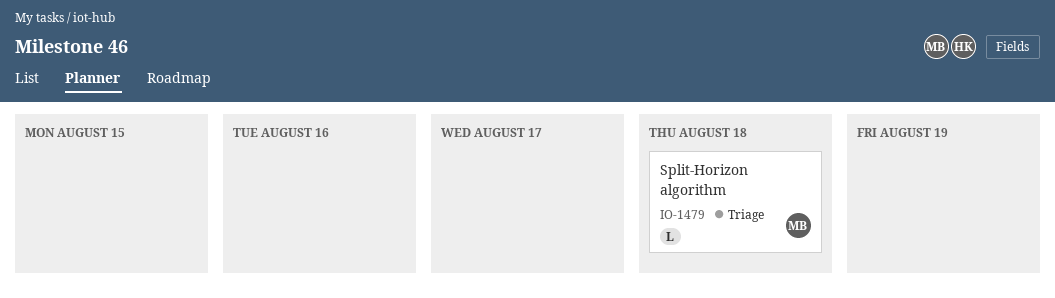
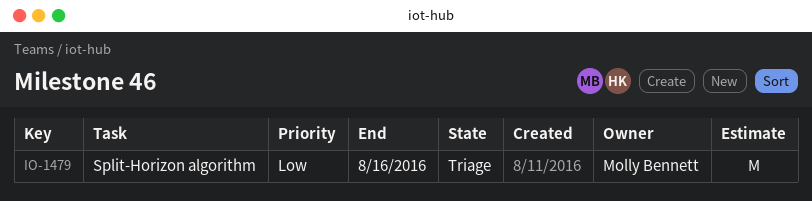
IO-1479, estimate: L -> M
IO-1479, due: Aug 18 -> Aug 16

